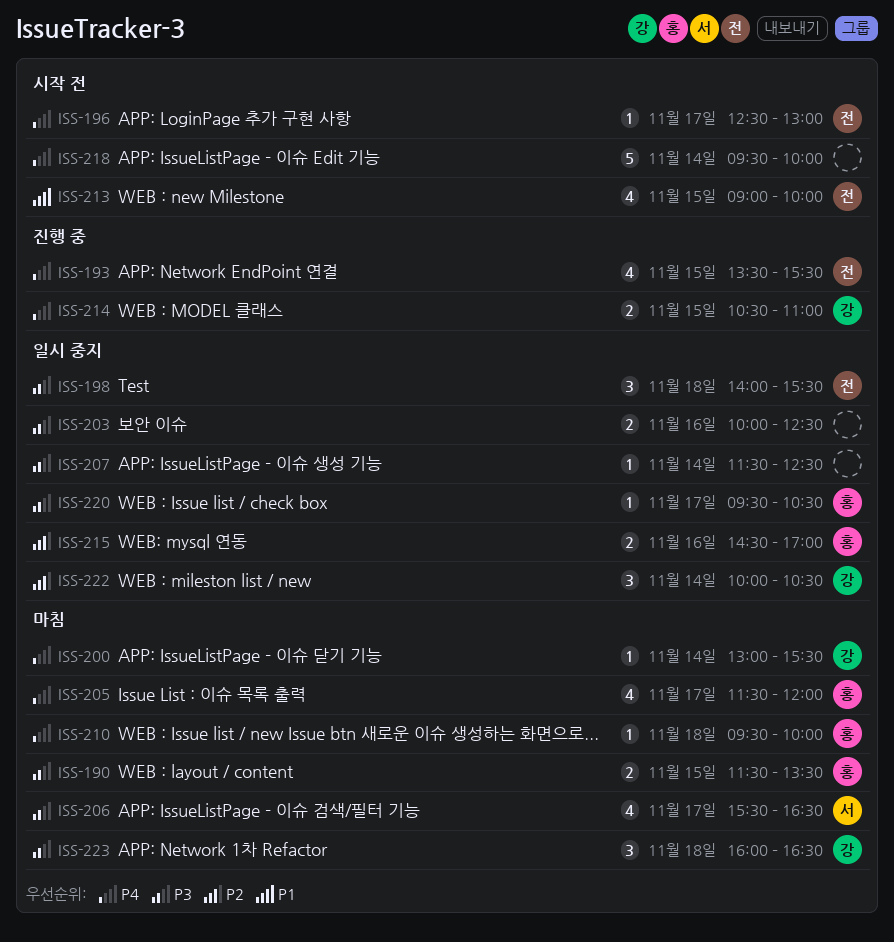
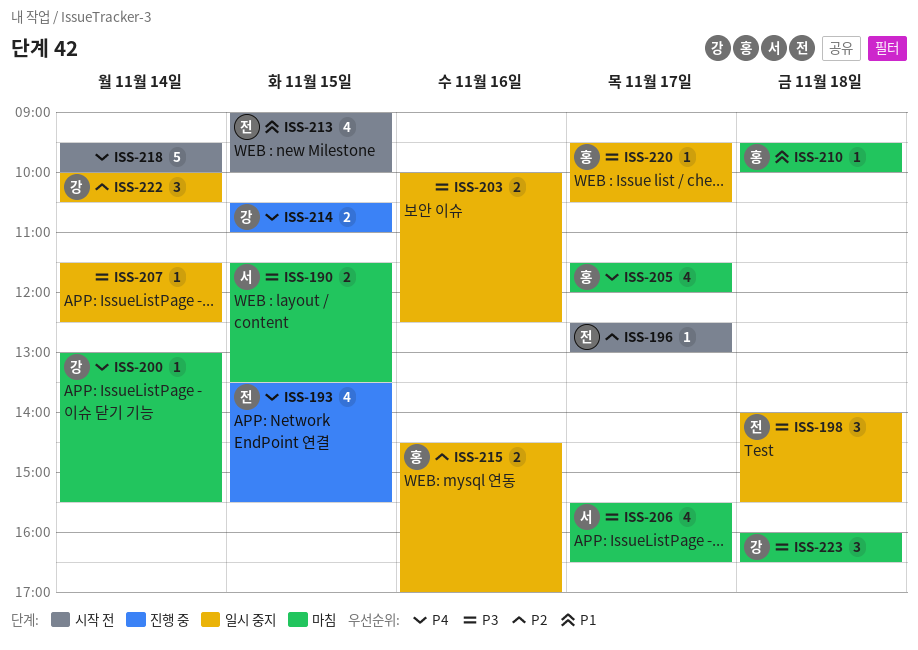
ISS-190, owner: 홍 -> 서
ISS-196, priority: P4 -> P2
ISS-210, priority: P4 -> P1

